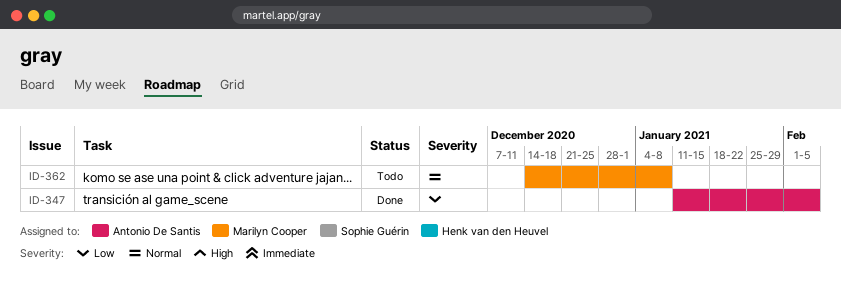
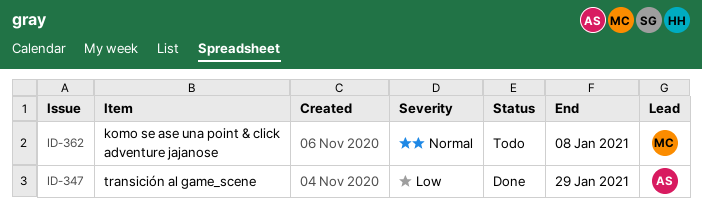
ID-347, due: Feb 5 -> Jan 29

